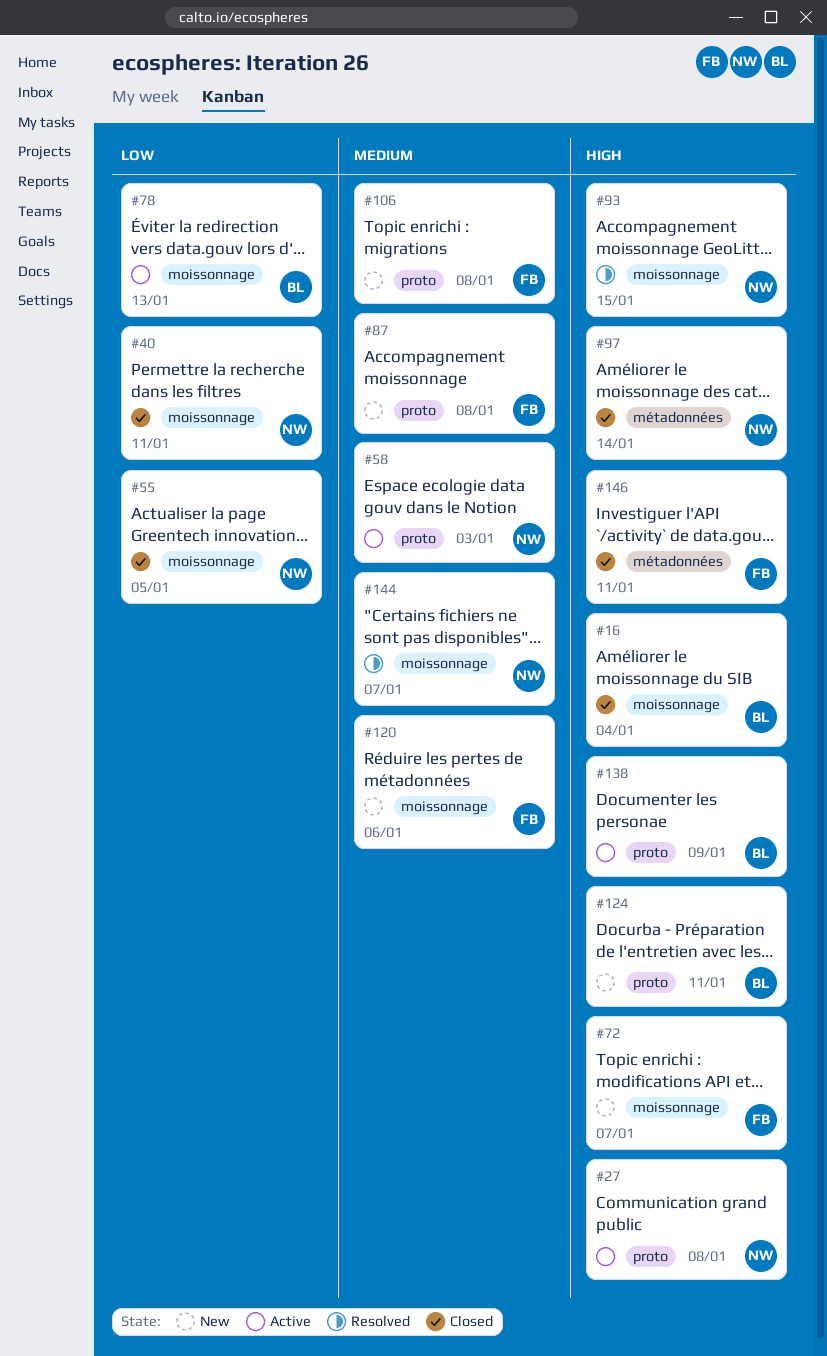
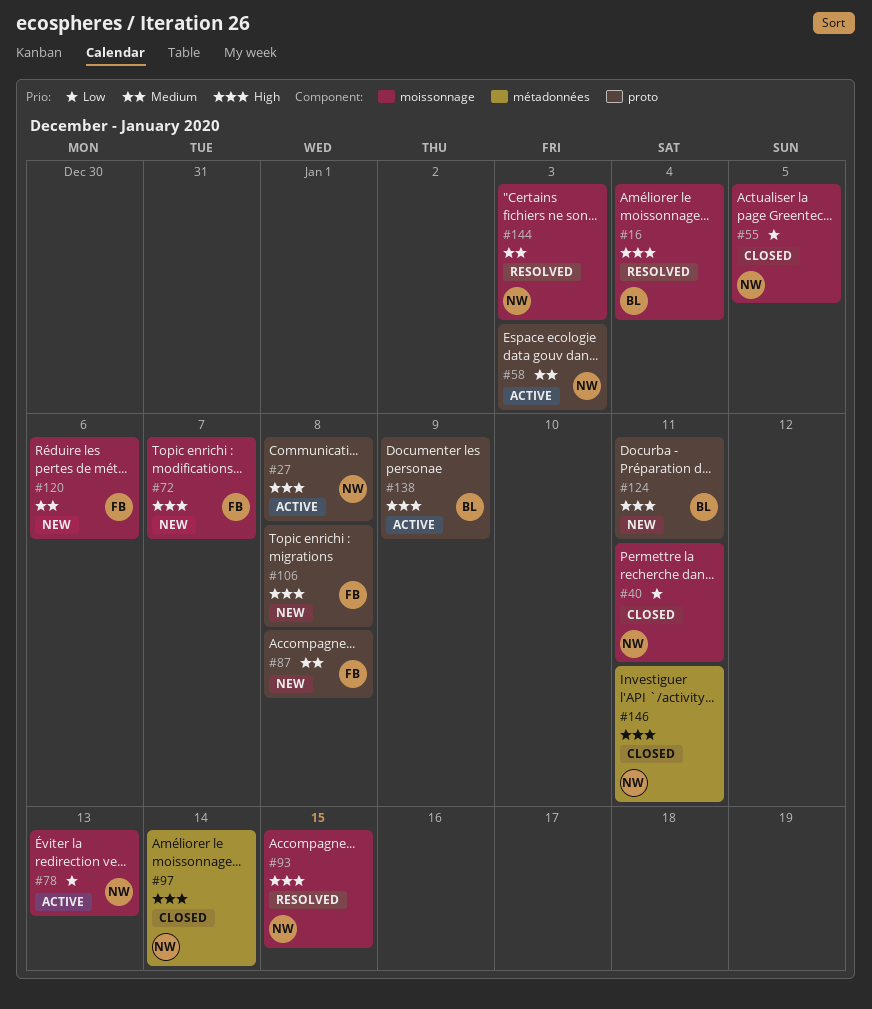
#16, status: Closed -> Resolved
#78, owner: BL -> NW
#106, priority: Medium -> High
#144, due: Jan 7 -> Jan 3
#146, owner: FB -> NW

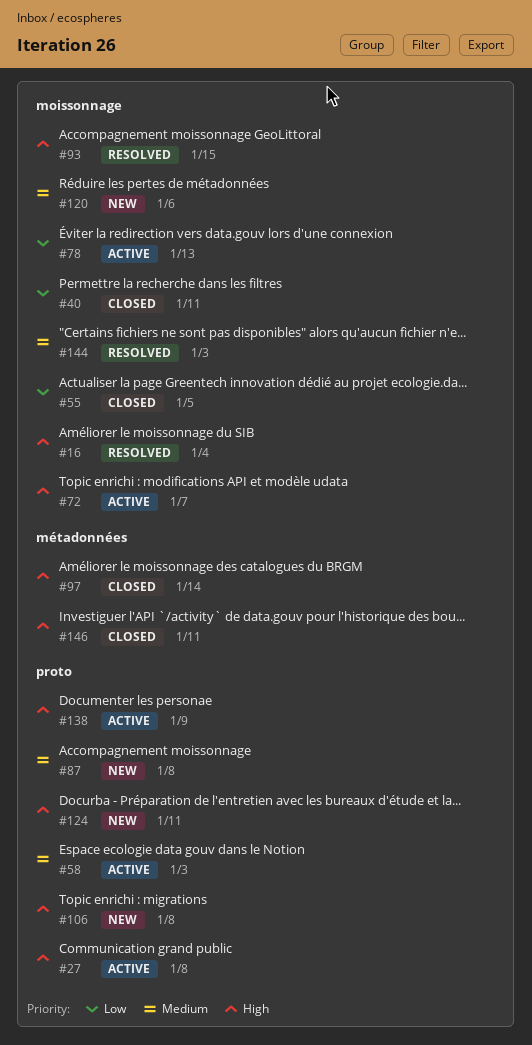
#72, status: New -> Active

